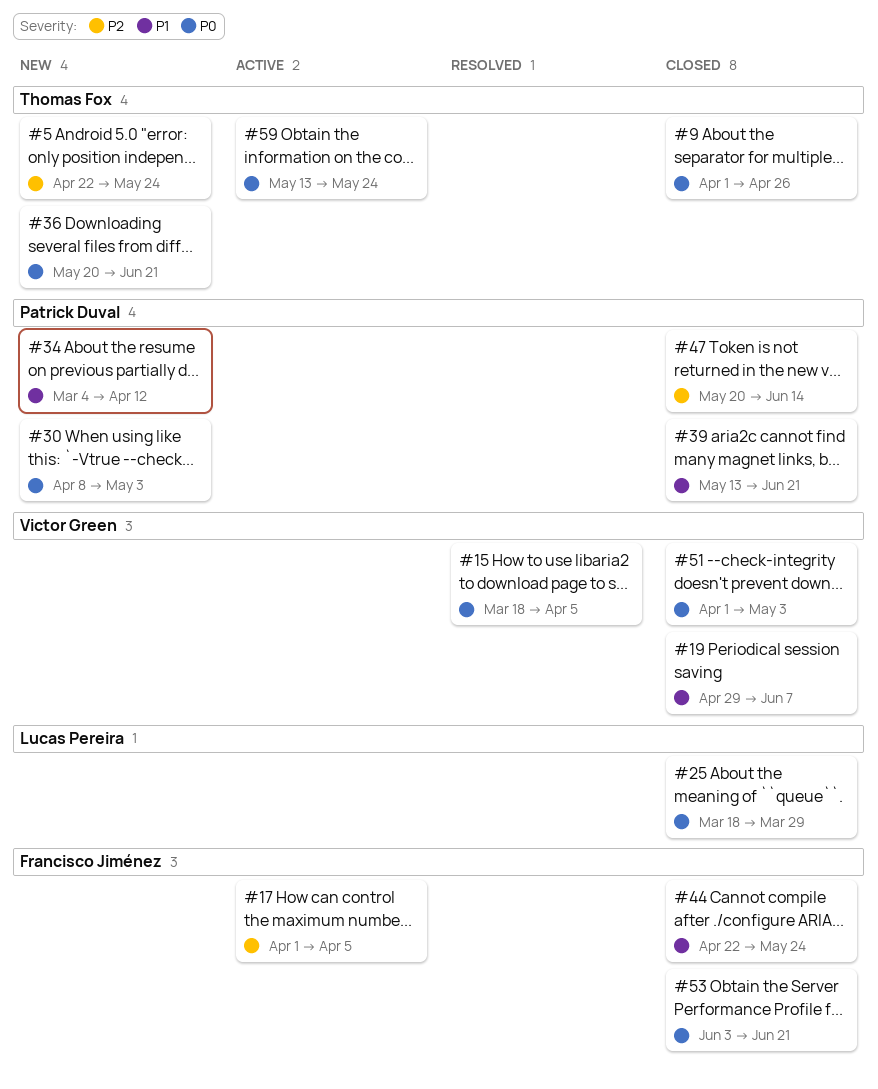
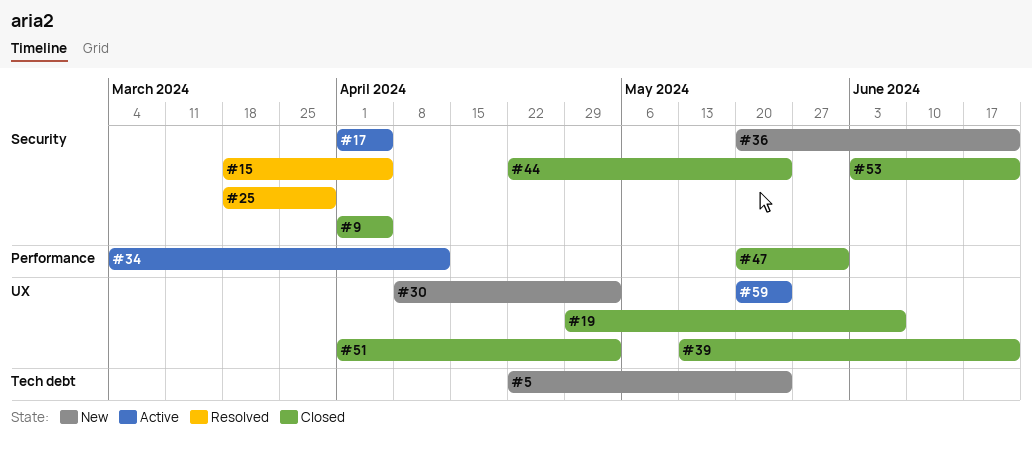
#9, due: Apr 26 -> Apr 5
#25, status: Closed -> Resolved
#34, status: New -> Active
#47, due: Jun 14 -> May 31
#59, start: May 13 -> May 20

